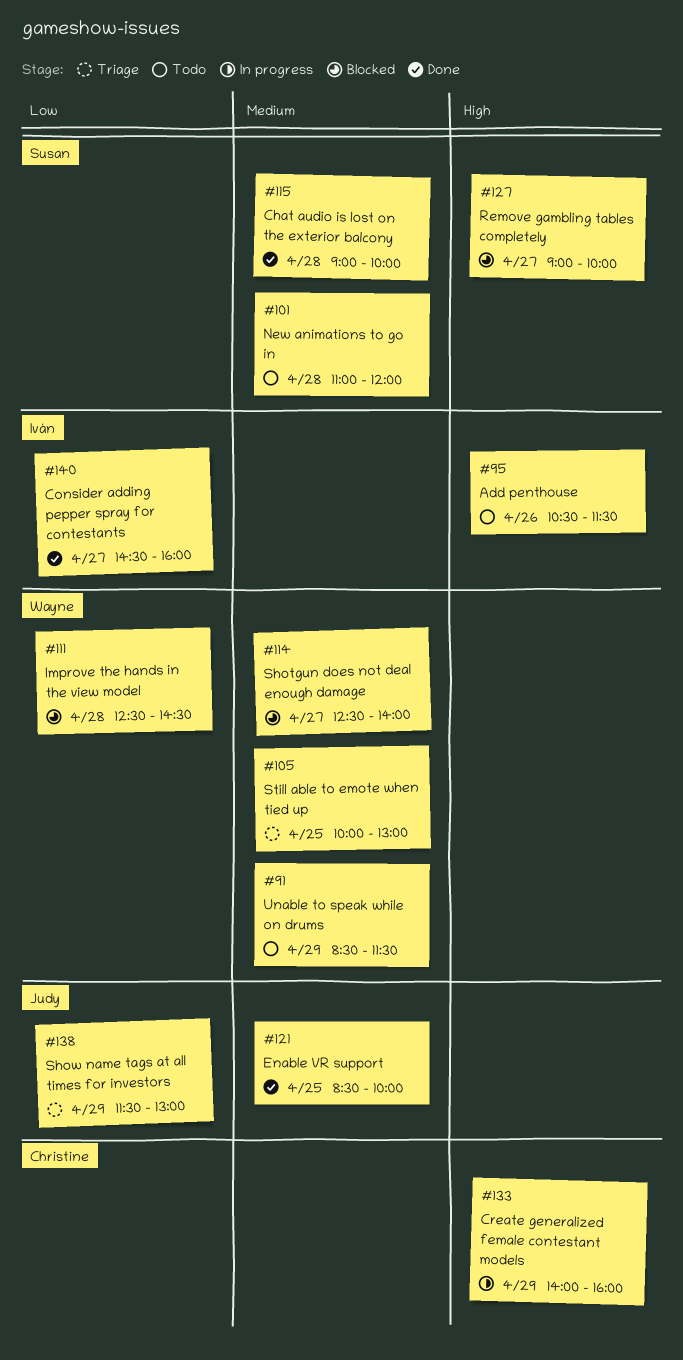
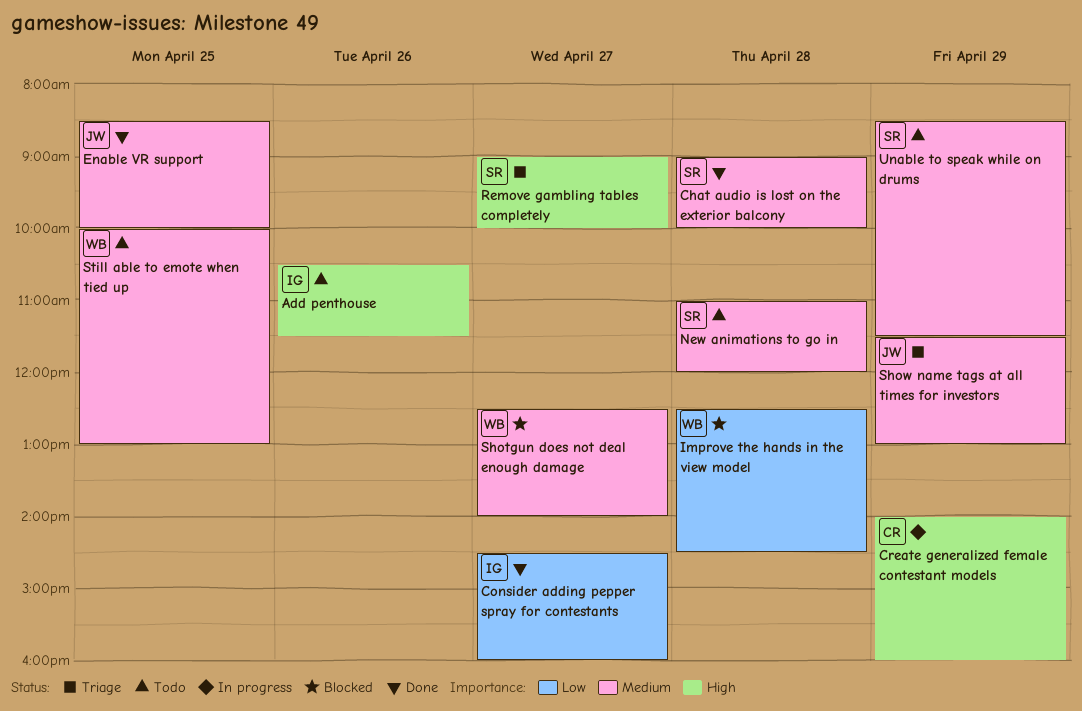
Remove gambling tables completely, status: Blocked -> Triage
Show name tags at all times for investors, priority: Low -> Medium
Still able to emote when tied up, status: Triage -> Todo
Unable to speak while on drums, owner: Wayne -> Susan

